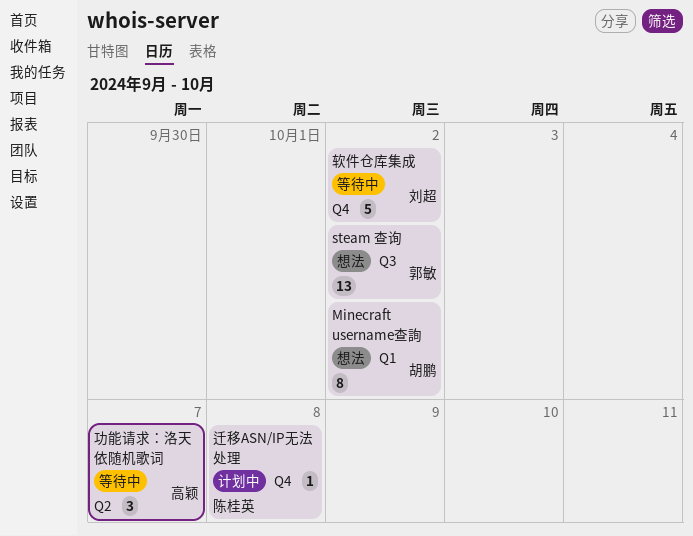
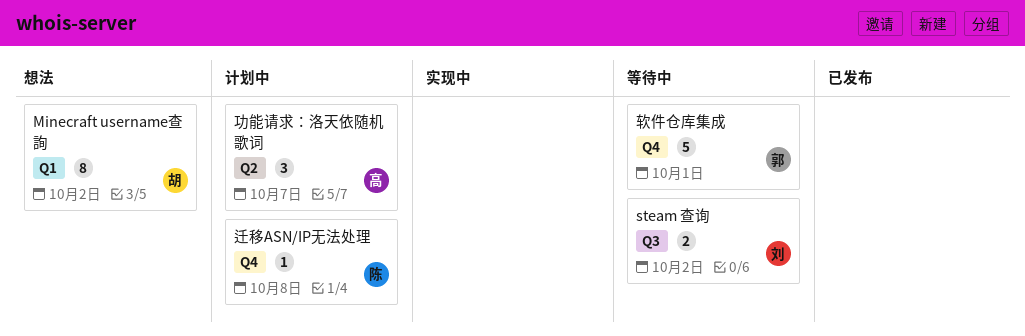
steam 查询, status: 想法 -> 等待中
steam 查询, owner: 郭敏 -> 刘超
steam 查询, estimate: 13 -> 2
功能请求：洛天依随机歌词, status: 等待中 -> 计划中
软件仓库集成, owner: 刘超 -> 郭敏
软件仓库集成, due: Oct 2 -> Oct 1

